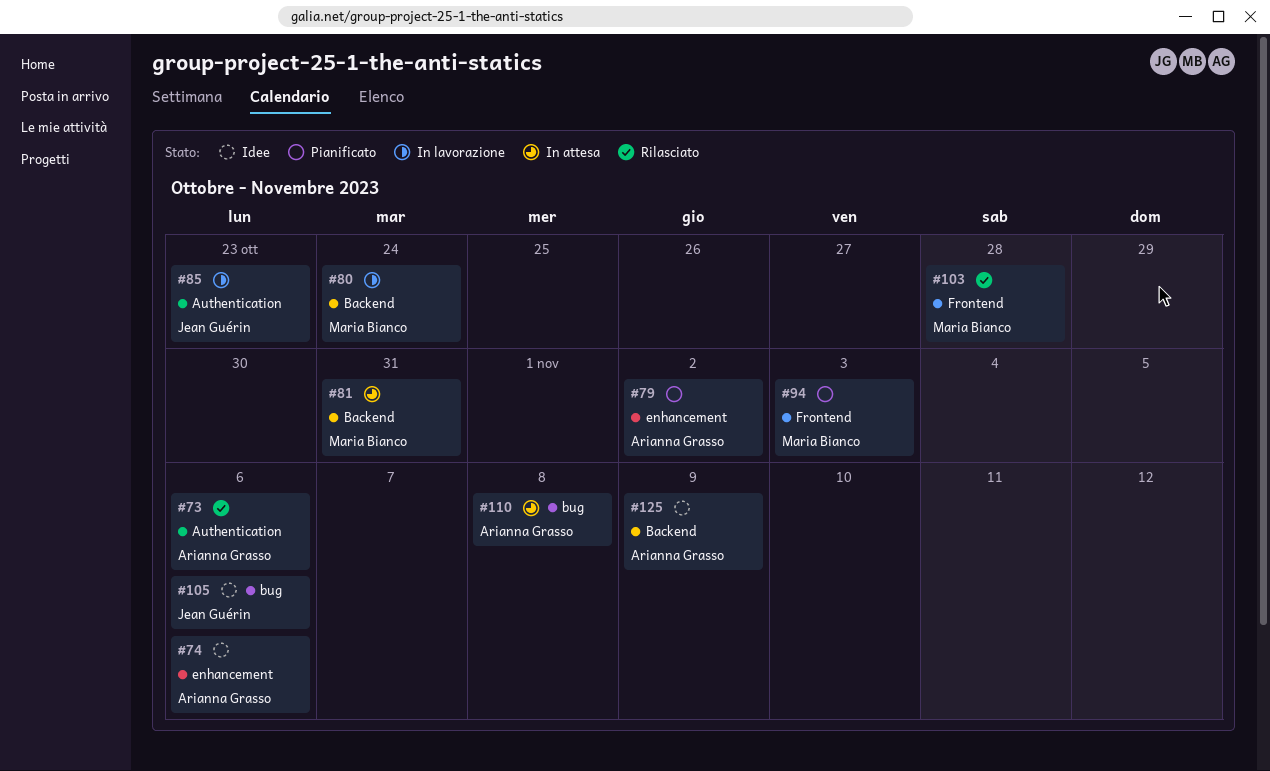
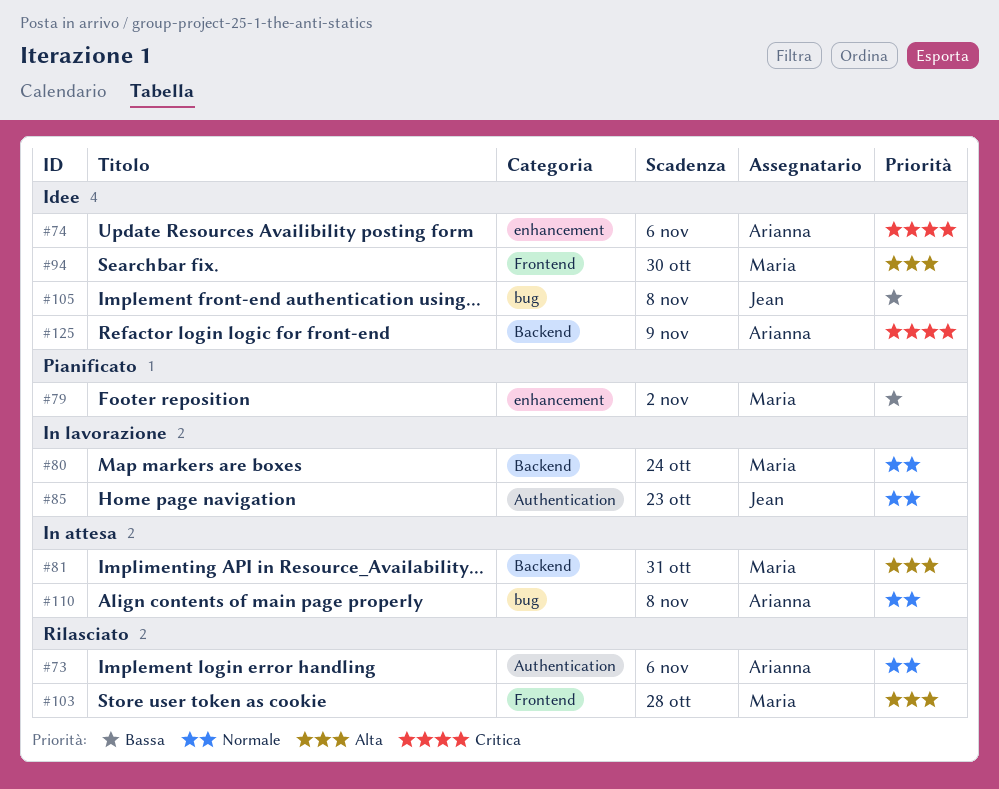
#79, owner: Arianna Grasso -> Maria Bianco
#94, status: Pianificato -> Idee
#94, due: Nov 3 -> Oct 30
#105, due: Nov 6 -> Nov 8

